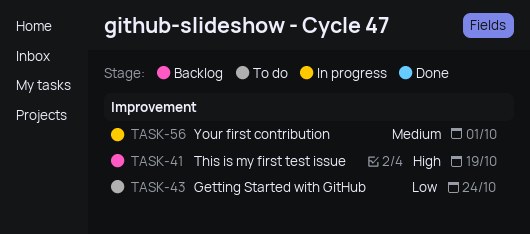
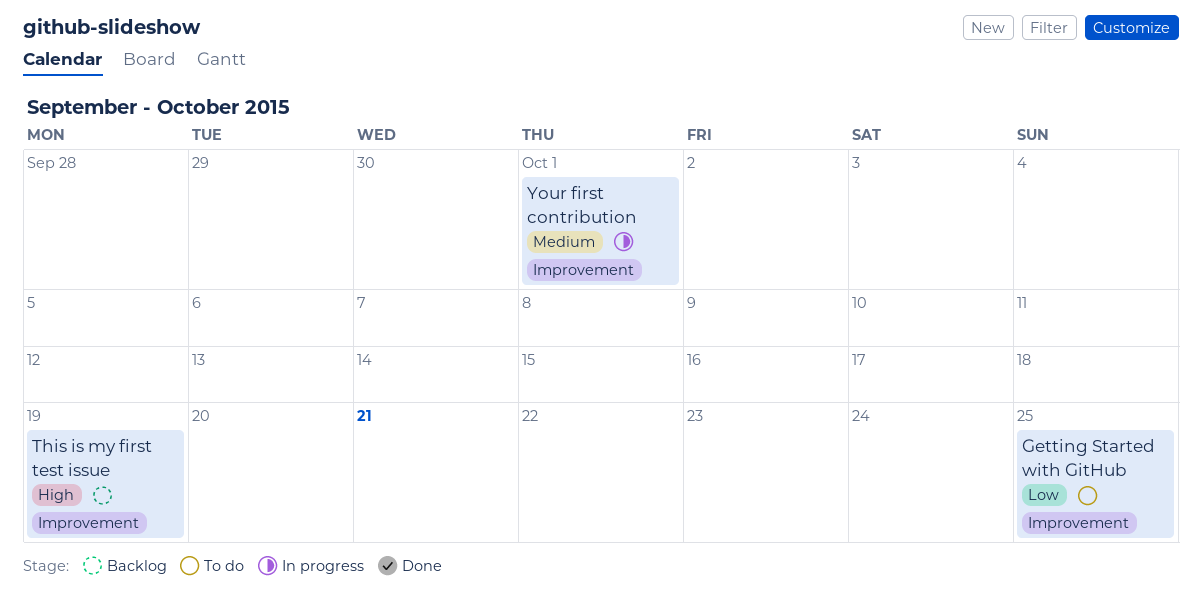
Getting Started with GitHub, due: Oct 24 -> Oct 25

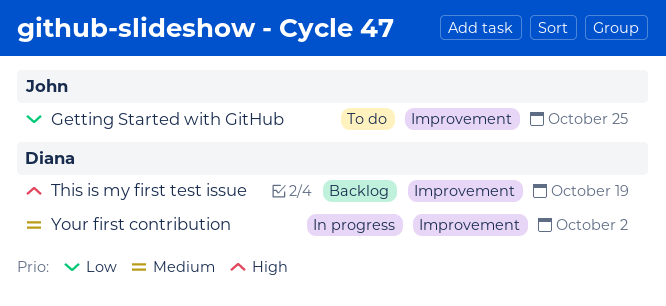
Your first contribution, due: Oct 1 -> Oct 2

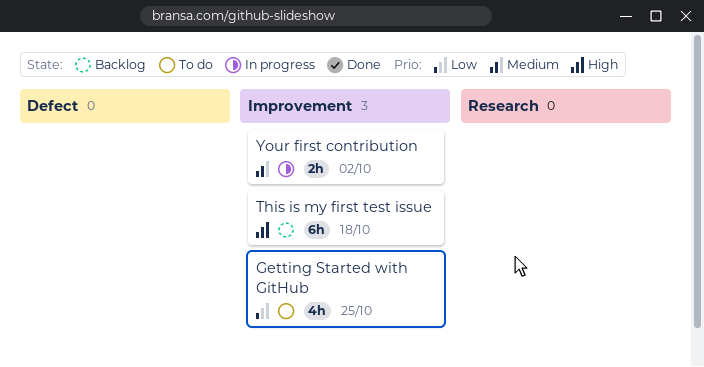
This is my first test issue, due: Oct 19 -> Oct 18

